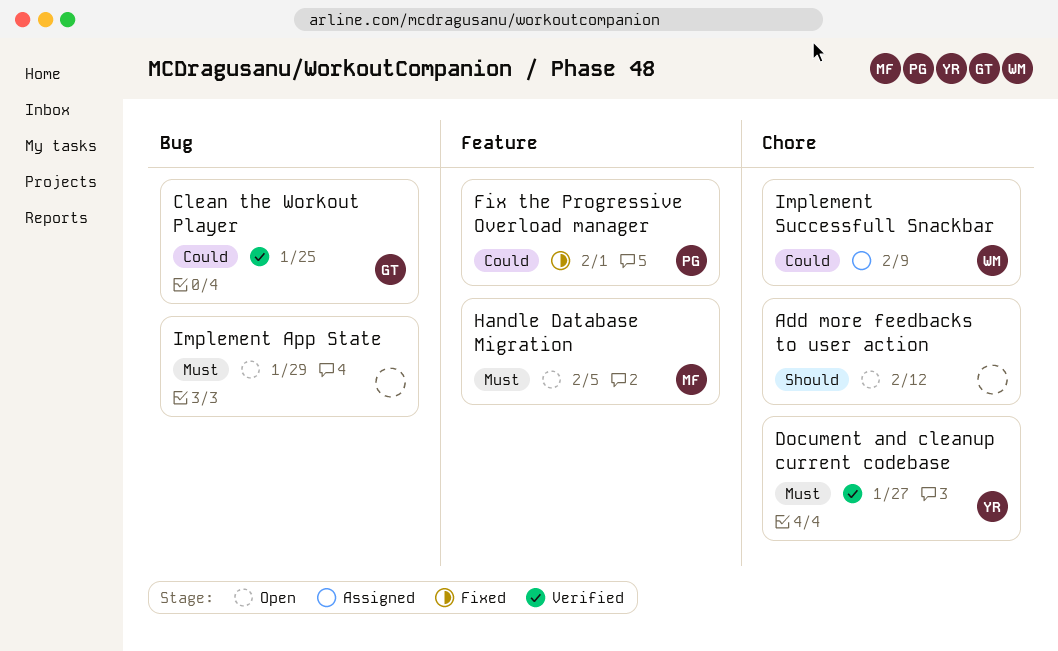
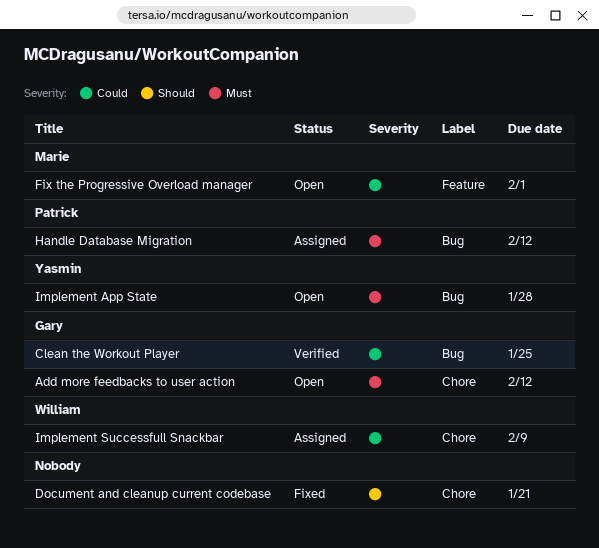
Add more feedbacks to user action, owner: none -> Gary
Add more feedbacks to user action, priority: Should -> Must
Document and cleanup current codebase, status: Verified -> Fixed
Document and cleanup current codebase, owner: Yasmin -> none
Document and cleanup current codebase, priority: Must -> Should
Document and cleanup current codebase, due: Jan 27 -> Jan 21
Fix the Progressive Overload manager, status: Fixed -> Open
Fix the Progressive Overload manager, owner: Patrick -> Marie
Handle Database Migration, status: Open -> Assigned
Handle Database Migration, owner: Marie -> Patrick
Handle Database Migration, label: Feature -> Bug
Handle Database Migration, due: Feb 5 -> Feb 12
Implement App State, owner: none -> Yasmin
Implement App State, due: Jan 29 -> Jan 28

